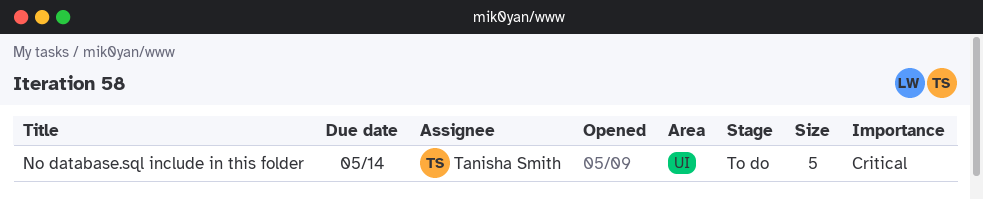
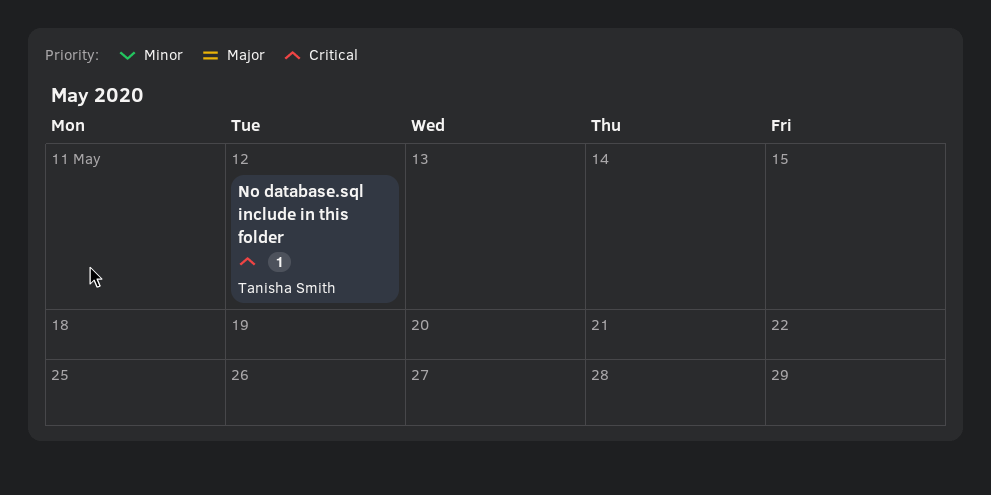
No database.sql include in this folder, estimate: 5 -> 1
No database.sql include in this folder, due: May 14 -> May 12

